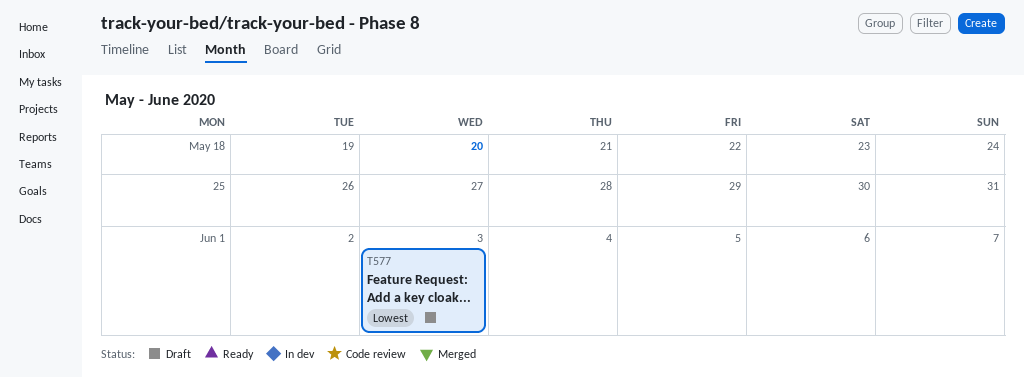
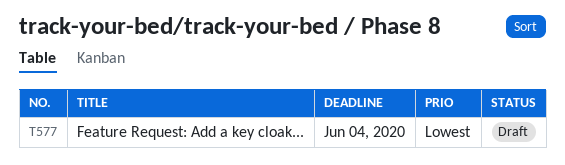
T577, due: Jun 3 -> Jun 4

